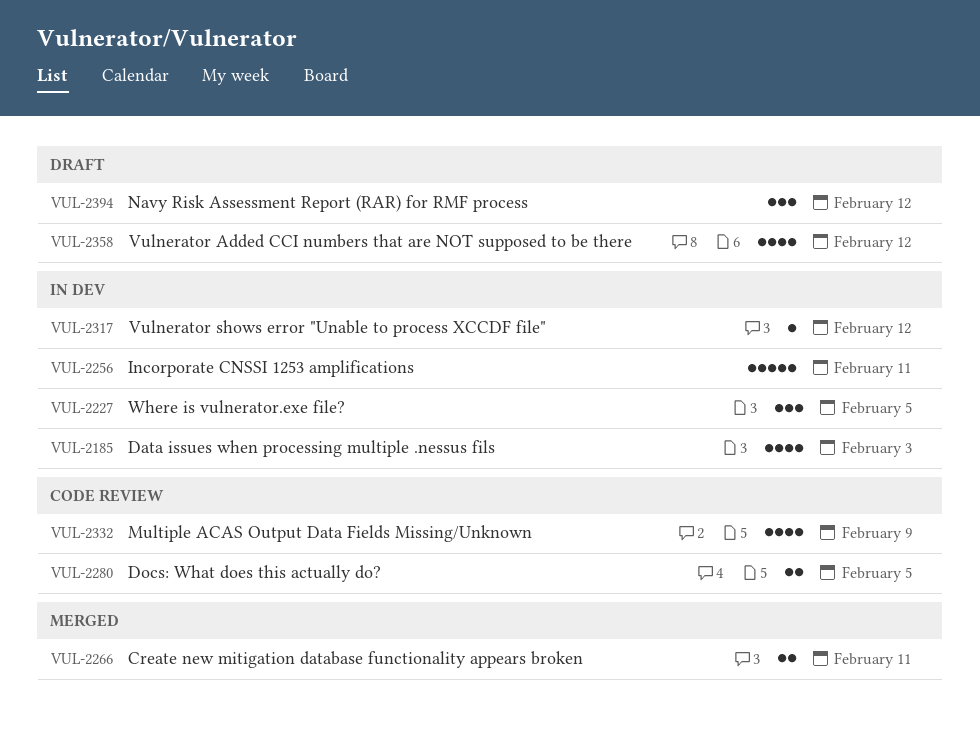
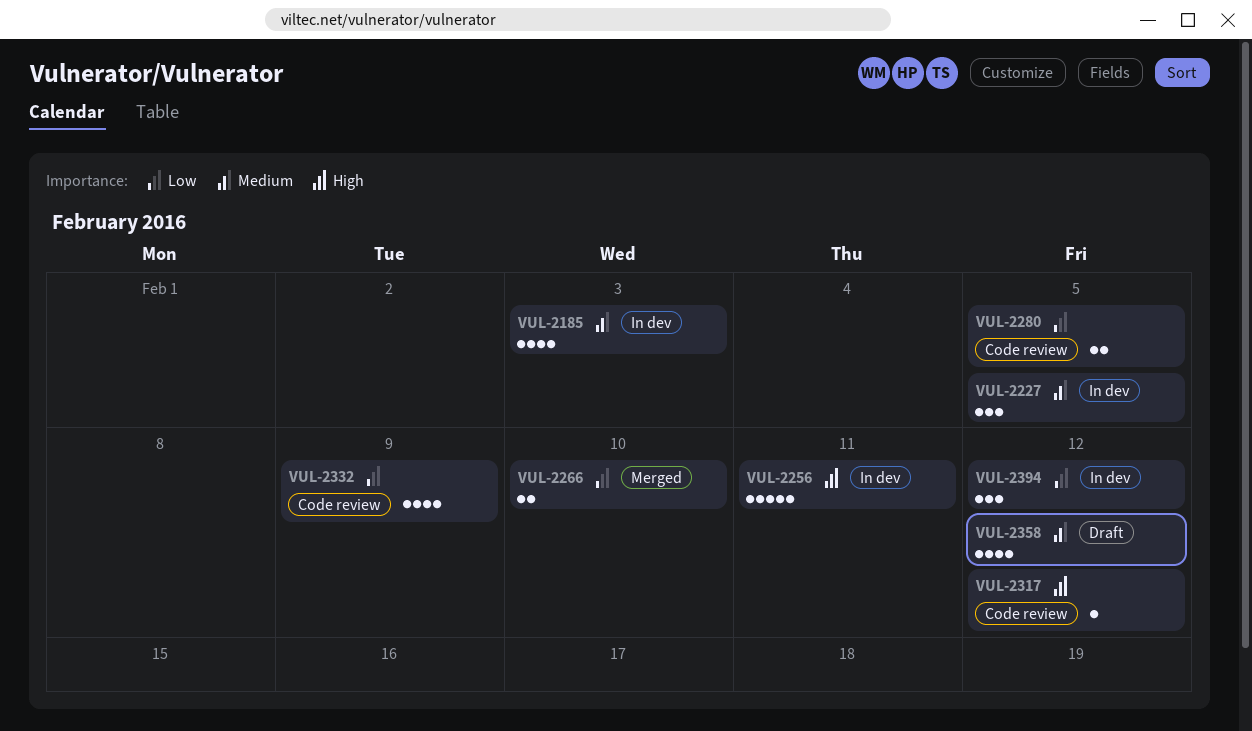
VUL-2266, due: Feb 11 -> Feb 10
VUL-2317, status: In dev -> Code review
VUL-2394, status: Draft -> In dev

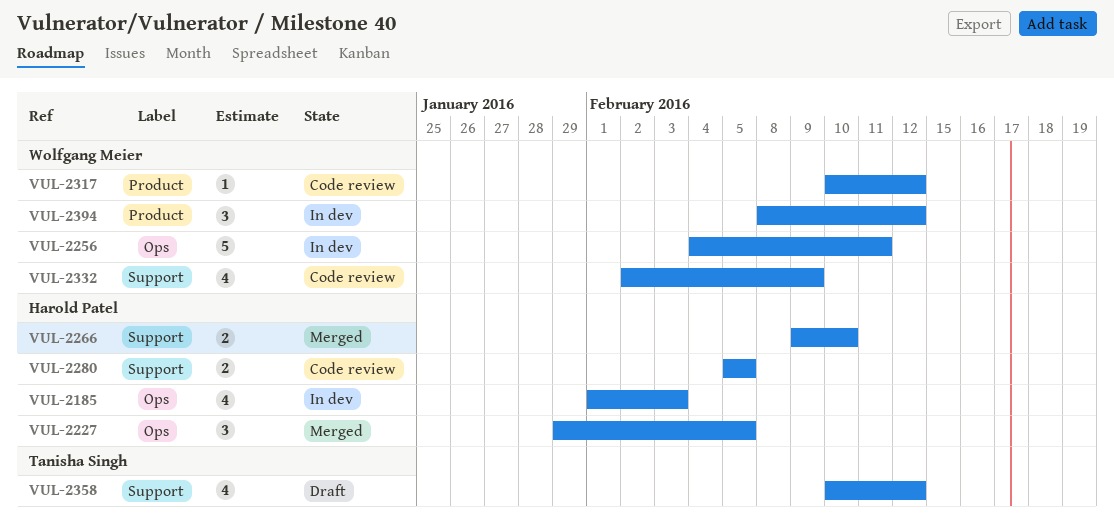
VUL-2227, status: In dev -> Merged

